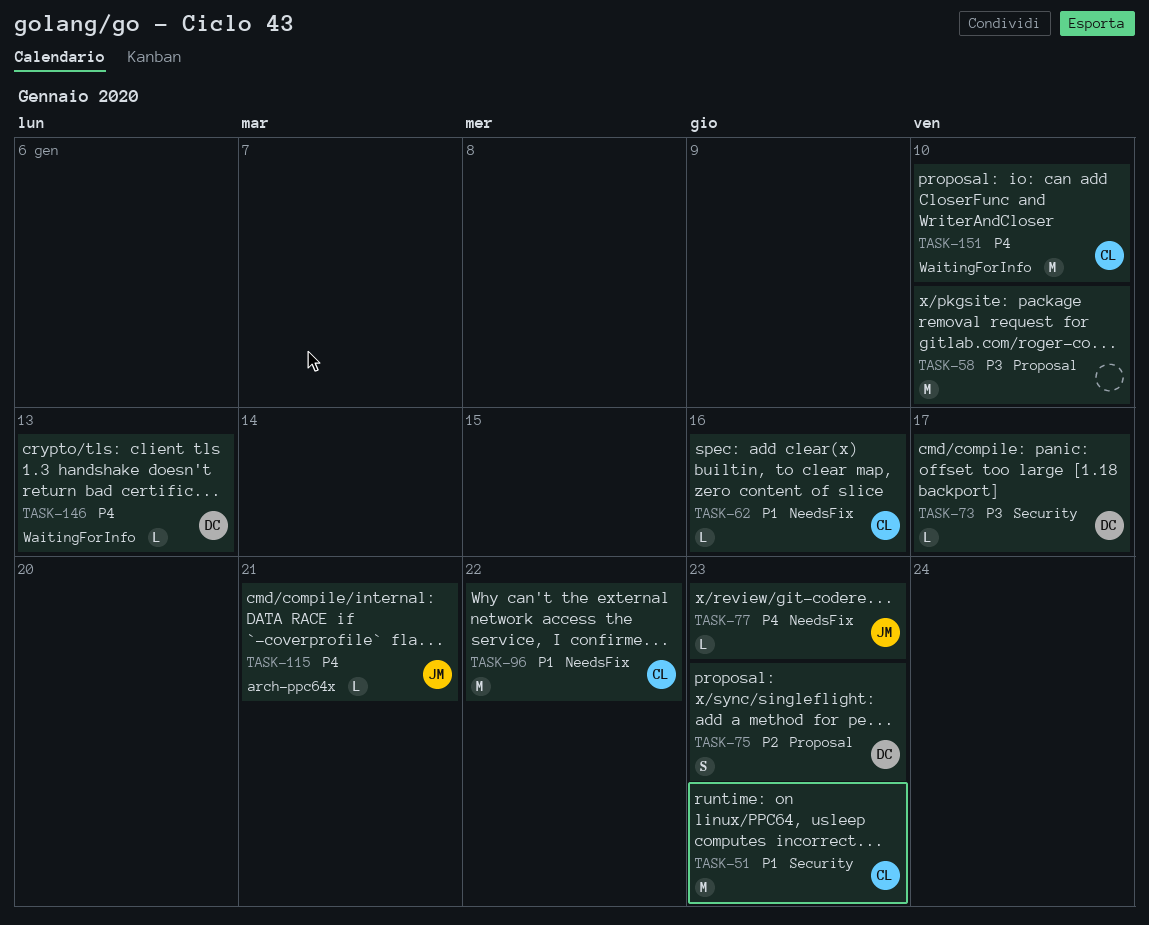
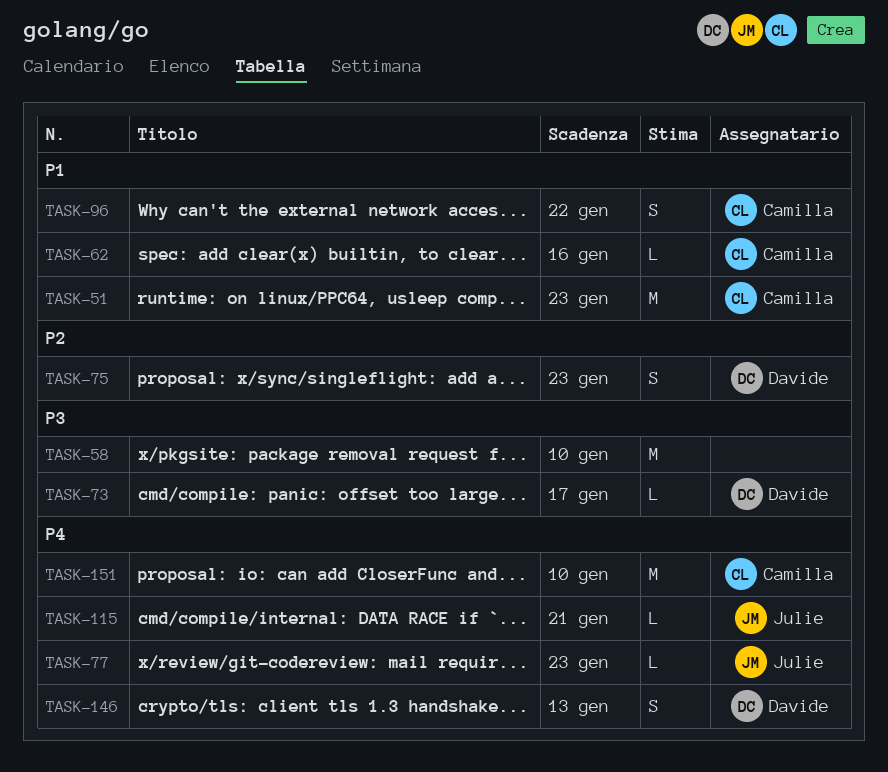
TASK-96, estimate: M -> S
TASK-146, estimate: L -> S

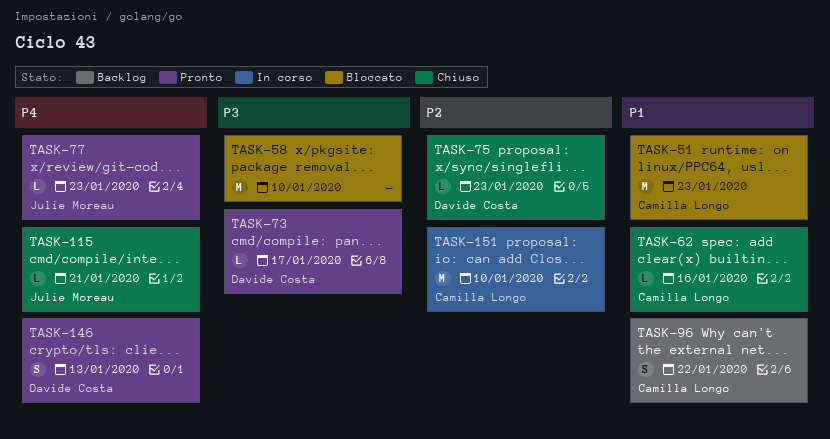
TASK-75, estimate: S -> L
TASK-151, priority: P4 -> P2

